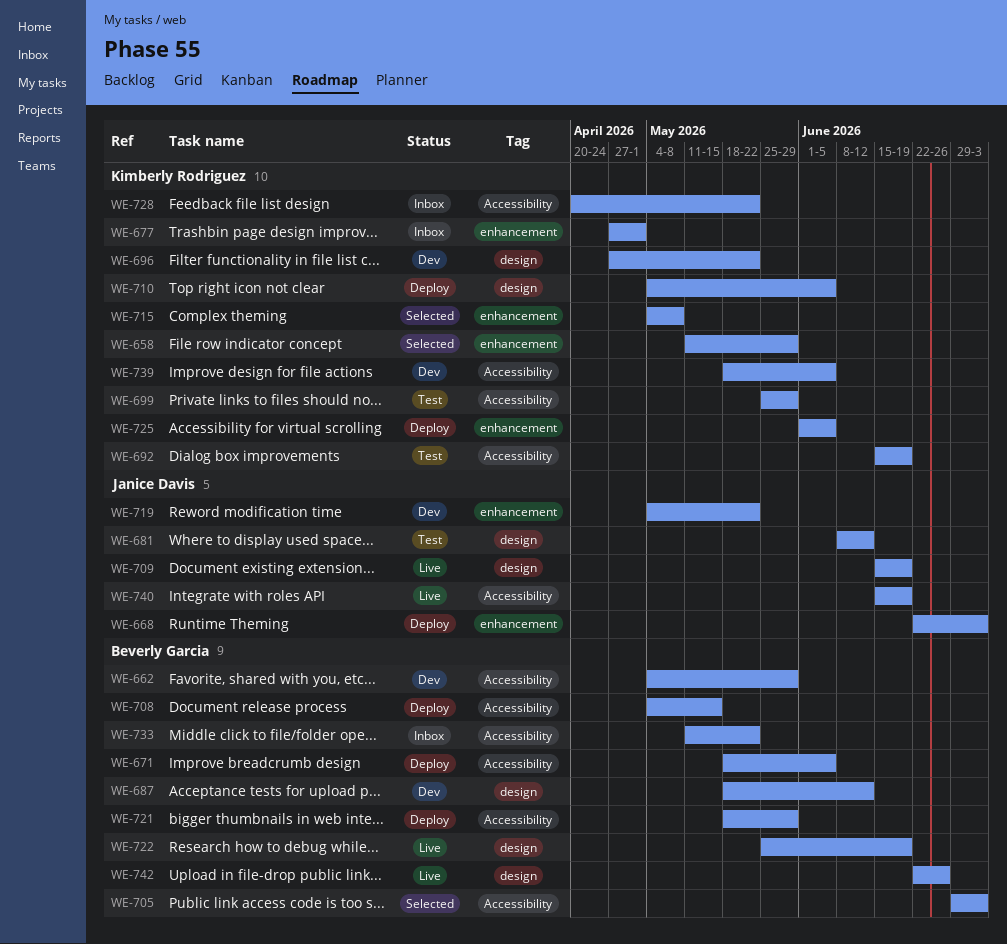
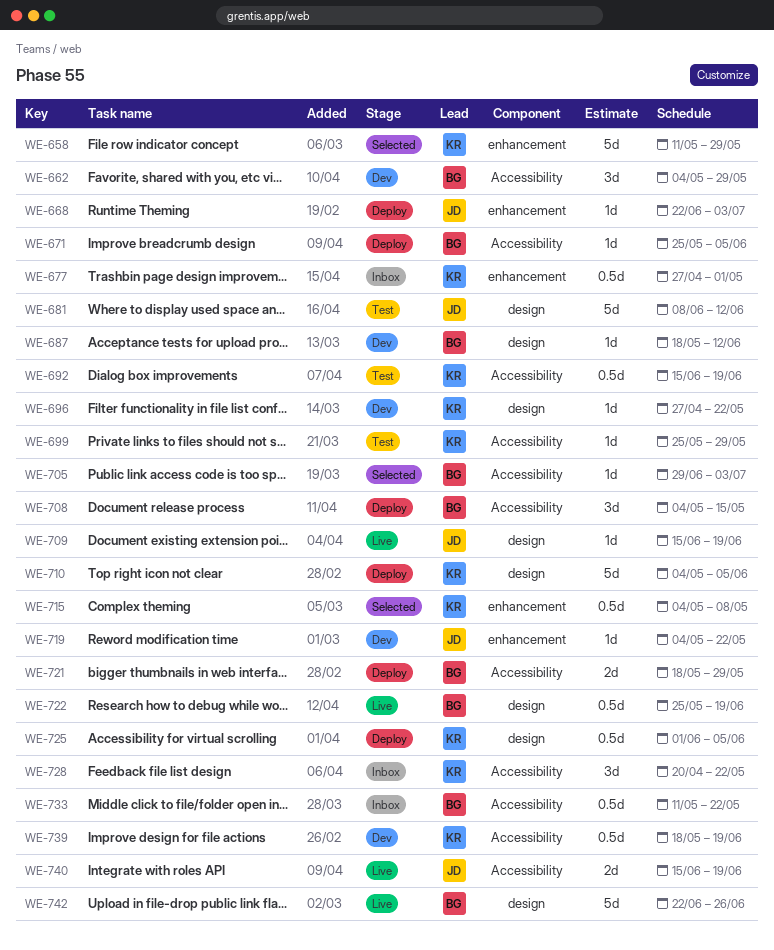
WE-671, start: May 18 -> May 25
WE-725, label: enhancement -> design
WE-739, due: Jun 5 -> Jun 19

